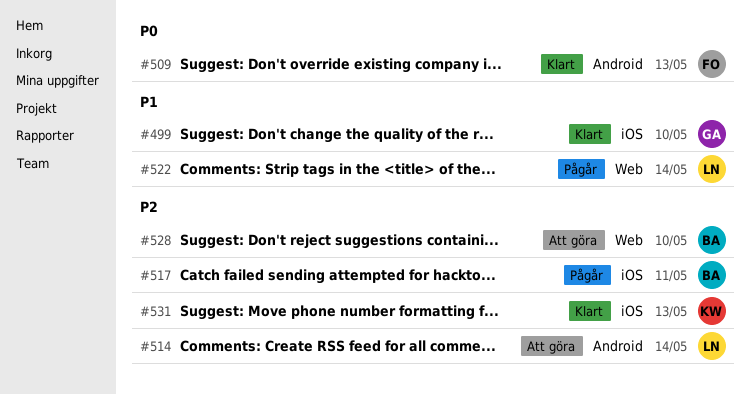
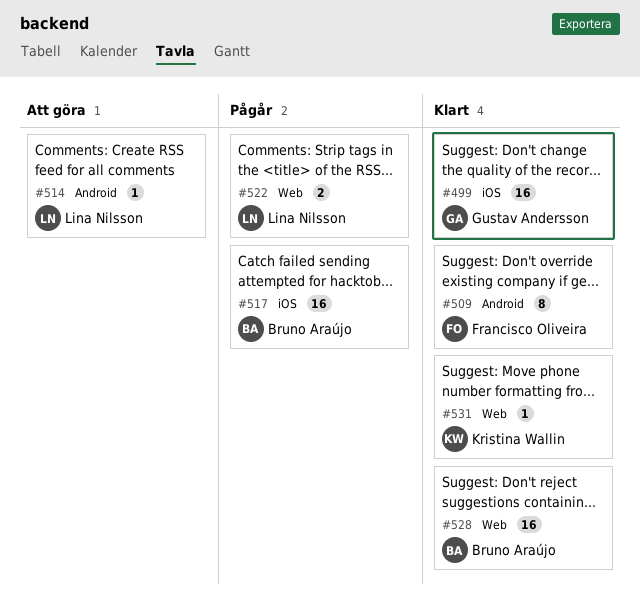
#528, status: Att göra -> Klart
#531, label: iOS -> Web

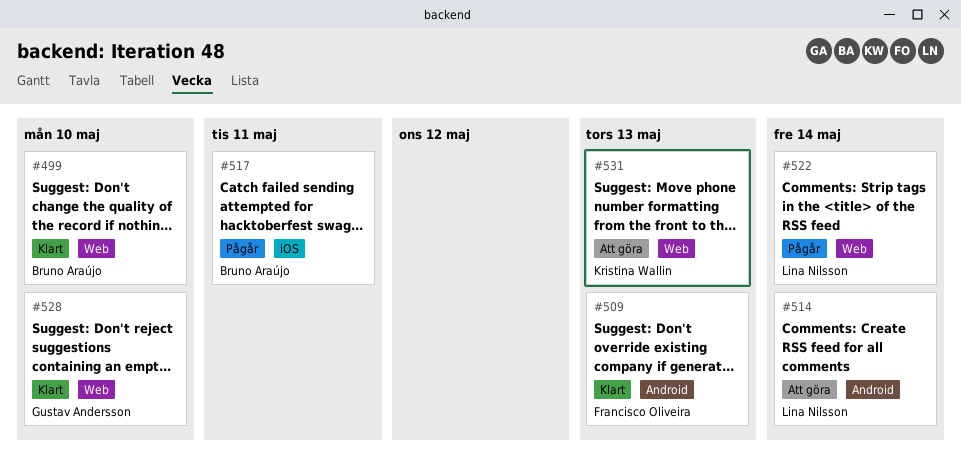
#499, owner: Gustav Andersson -> Bruno Araújo
#499, label: iOS -> Web
#528, owner: Bruno Araújo -> Gustav Andersson
#531, status: Klart -> Att göra

